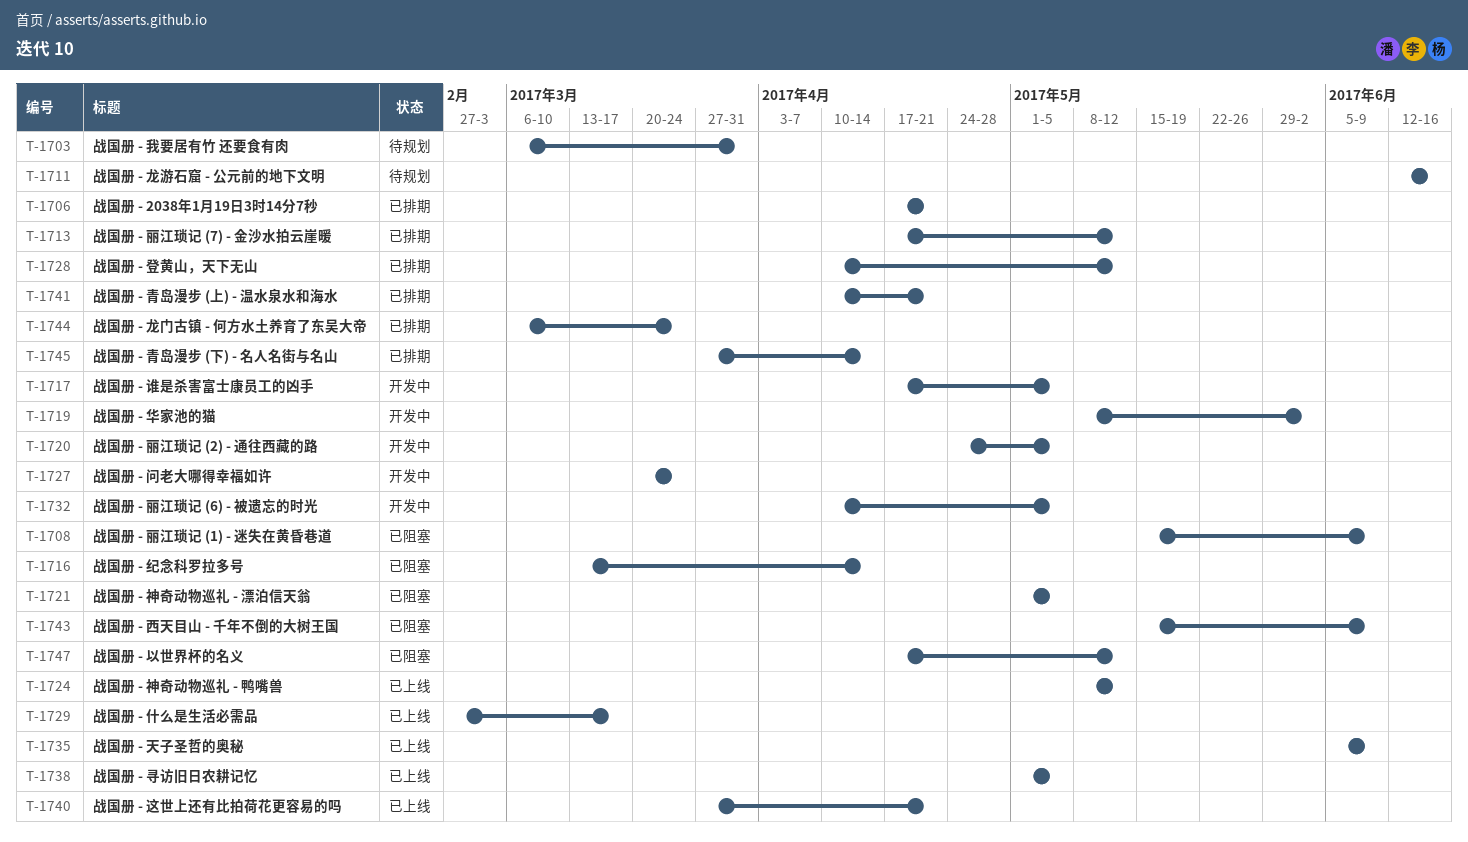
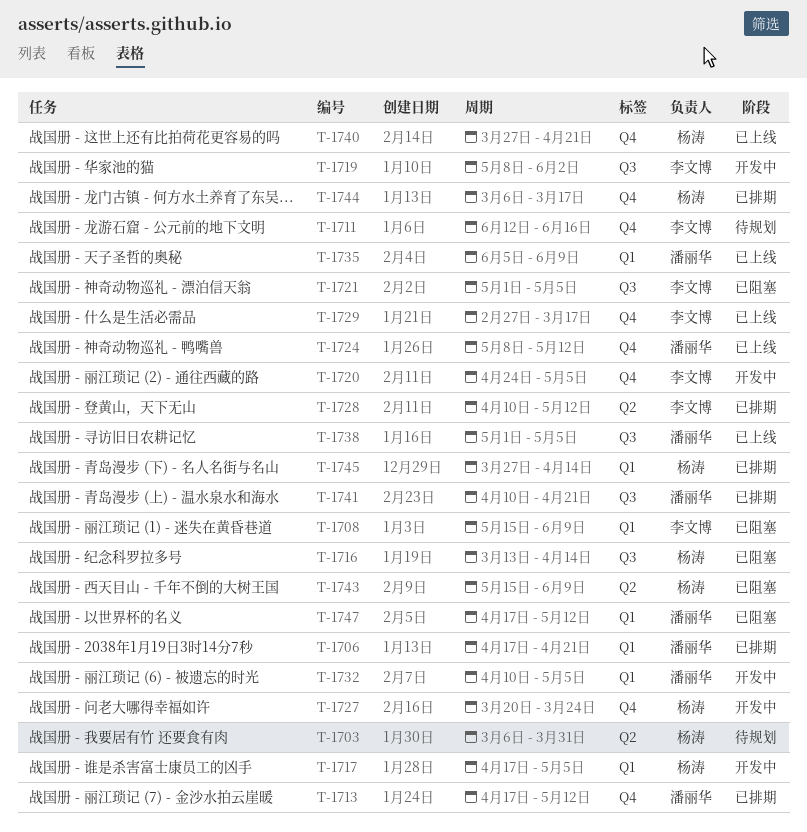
T-1744, due: Mar 24 -> Mar 17

